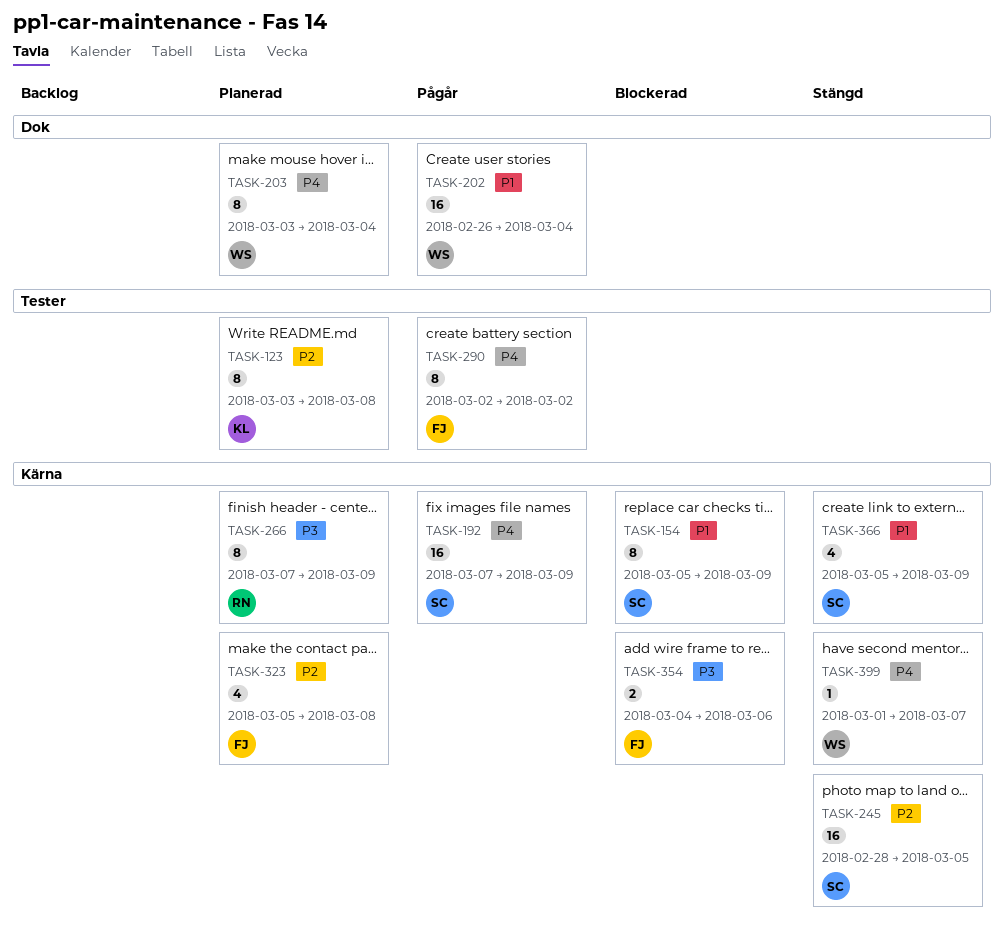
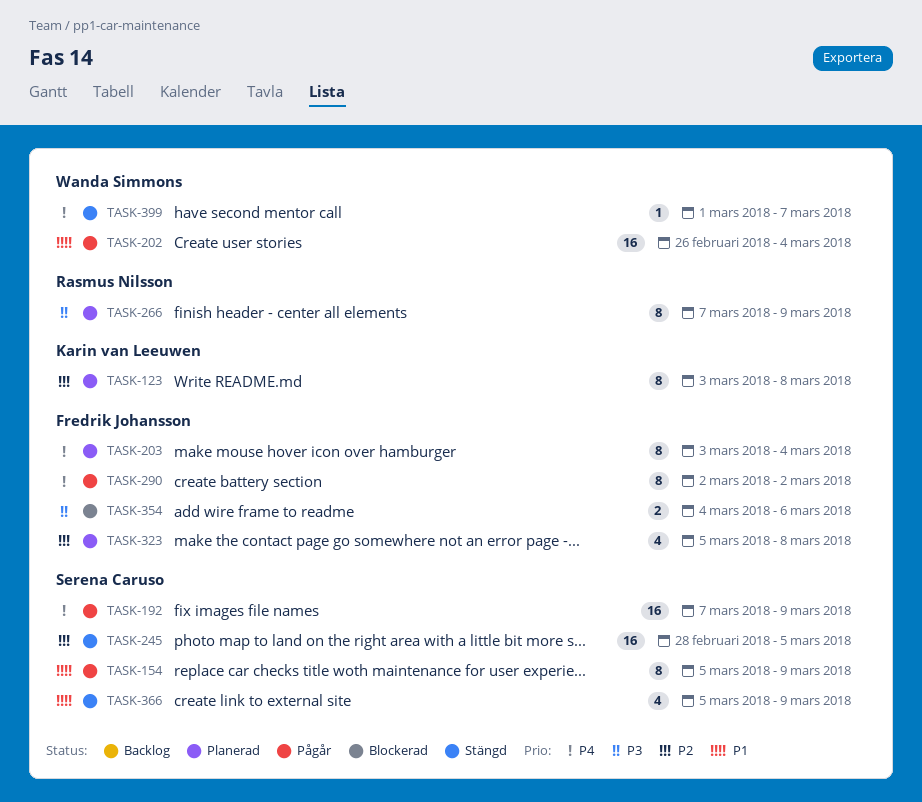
TASK-154, status: Blockerad -> Pågår
TASK-203, owner: Wanda Simmons -> Fredrik Johansson

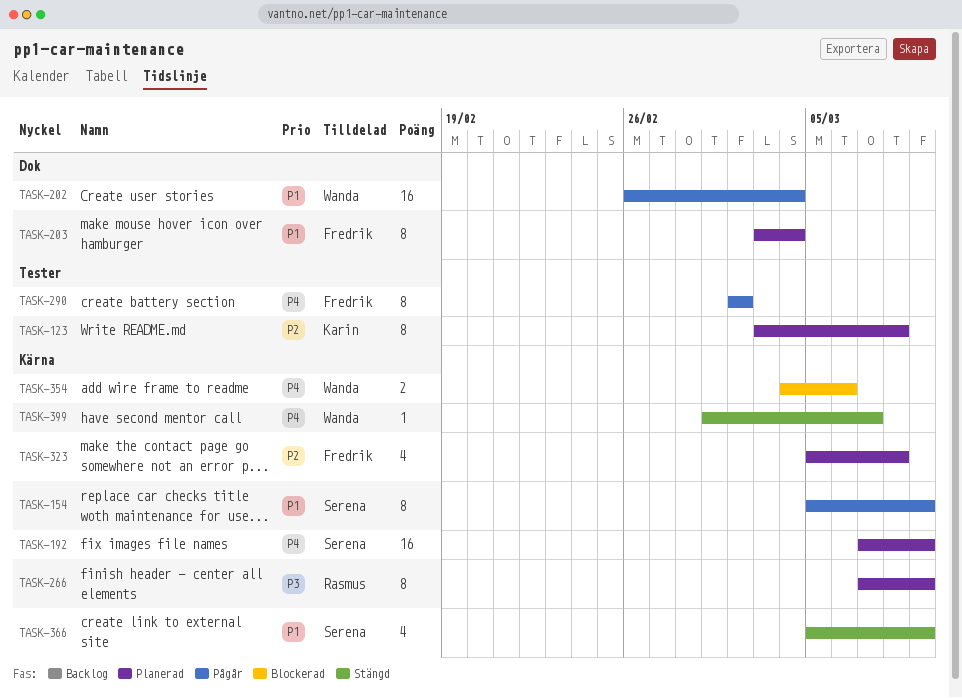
TASK-192, status: Pågår -> Planerad
TASK-203, priority: P4 -> P1
TASK-245: present -> none
TASK-354, owner: Fredrik Johansson -> Wanda Simmons
TASK-354, priority: P3 -> P4

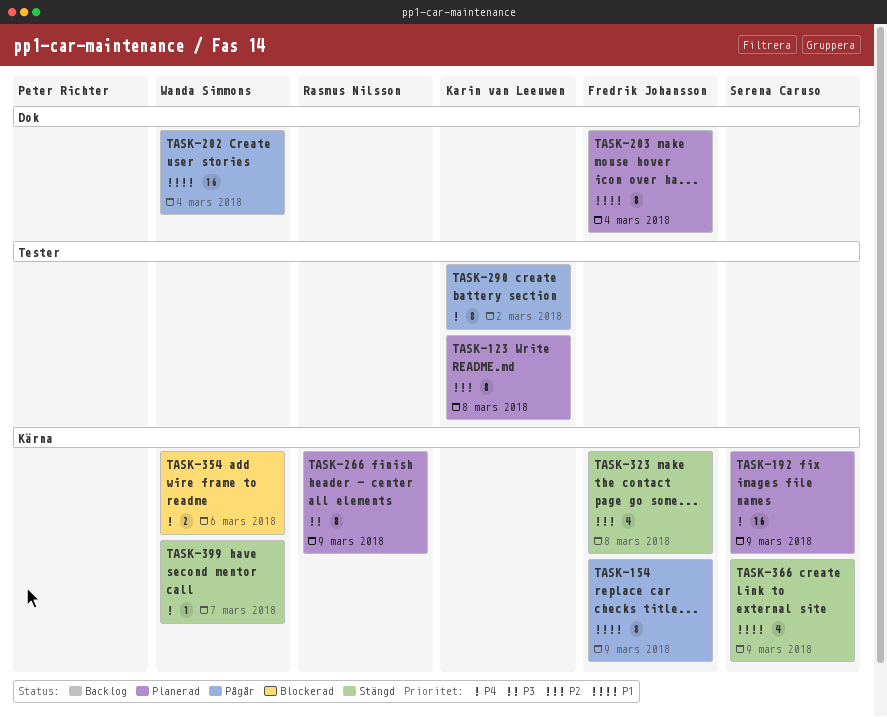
TASK-154, owner: Serena Caruso -> Fredrik Johansson
TASK-290, owner: Fredrik Johansson -> Karin van Leeuwen
TASK-323, status: Planerad -> Stängd

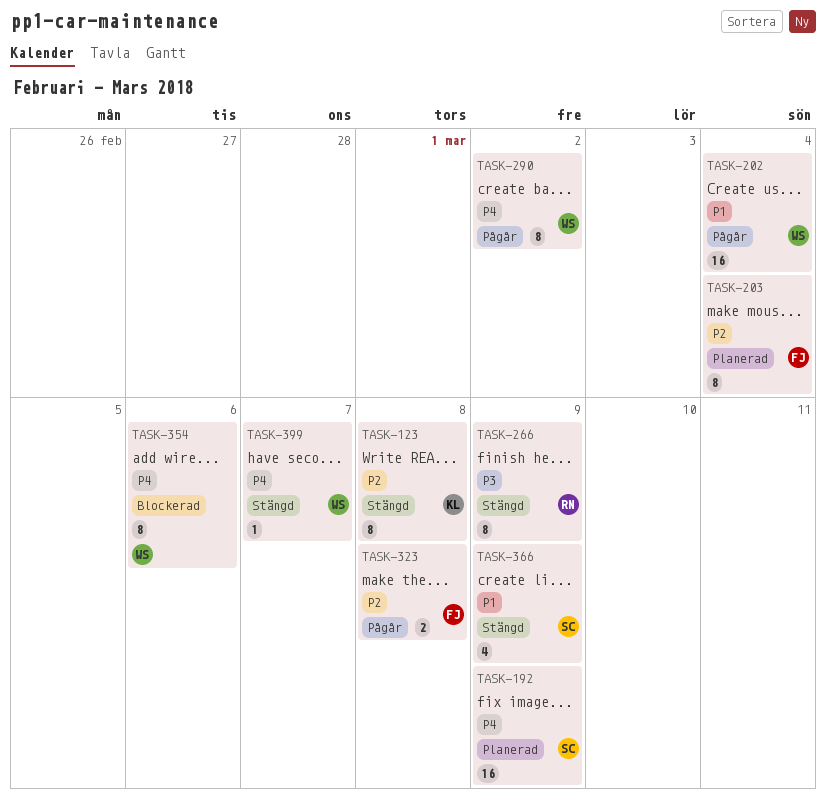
TASK-123, status: Planerad -> Stängd
TASK-154: present -> none
TASK-203, priority: P1 -> P2
TASK-266, status: Planerad -> Stängd
TASK-290, owner: Karin van Leeuwen -> Wanda Simmons
TASK-323, status: Stängd -> Pågår
TASK-323, estimate: 4 -> 2
TASK-354, estimate: 2 -> 8

